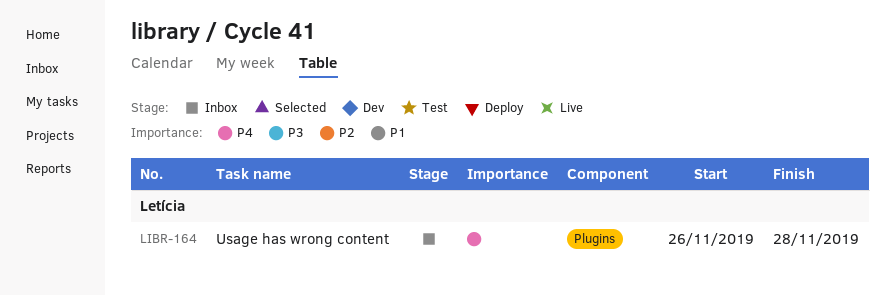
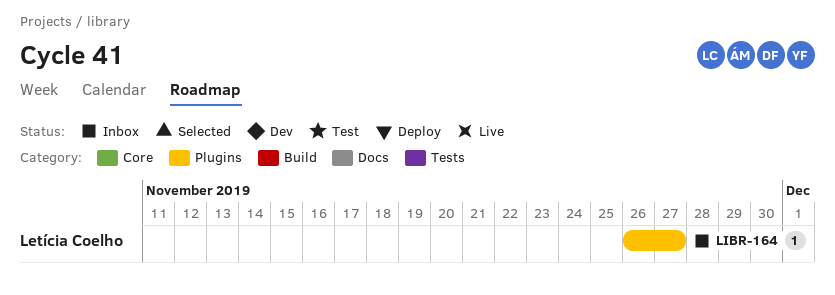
LIBR-164, due: Nov 28 -> Nov 27

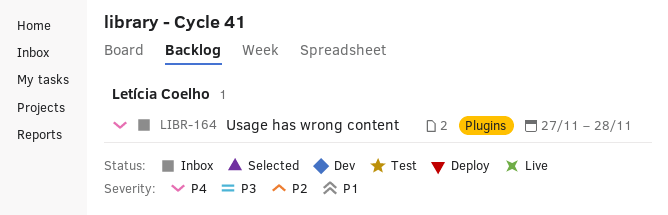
LIBR-164, start: Nov 26 -> Nov 27
LIBR-164, due: Nov 27 -> Nov 28

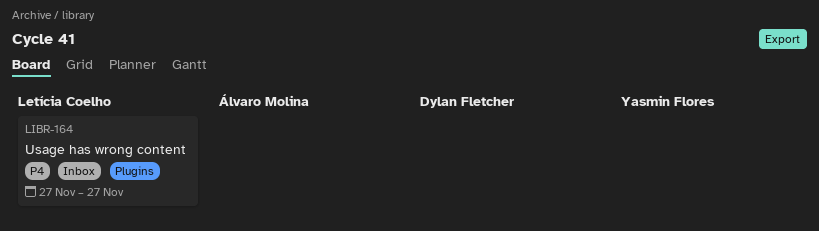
LIBR-164, due: Nov 28 -> Nov 27

